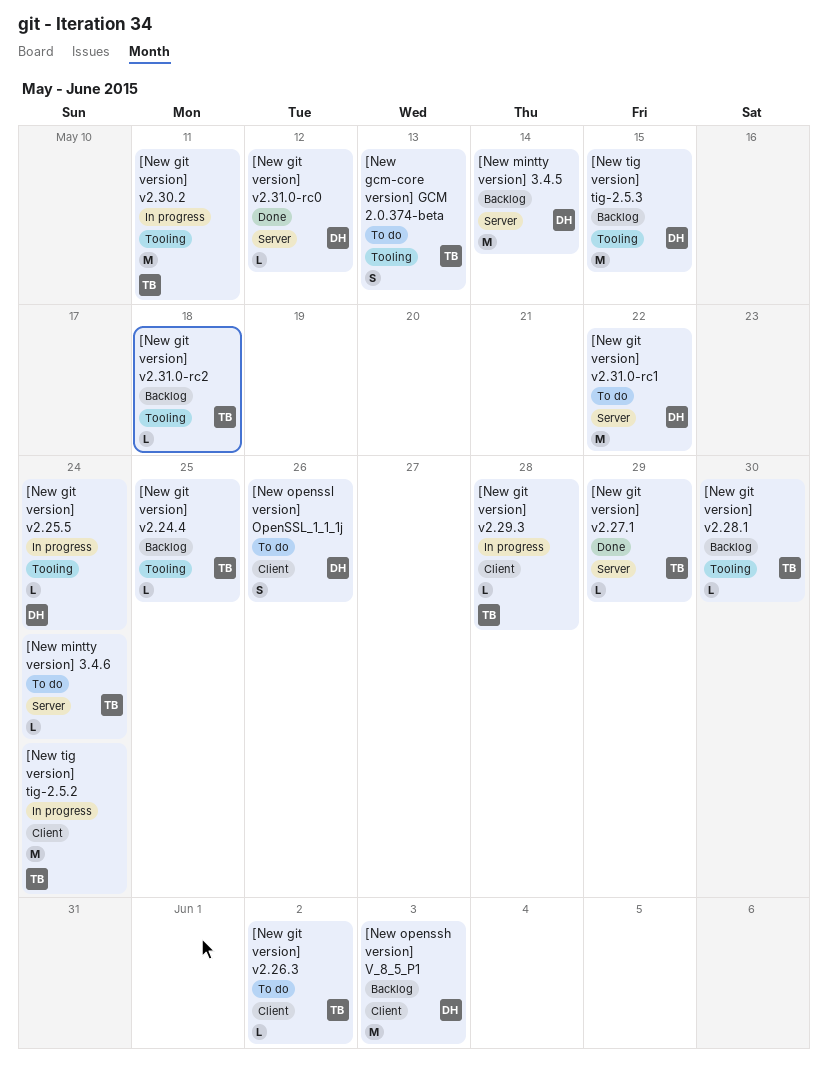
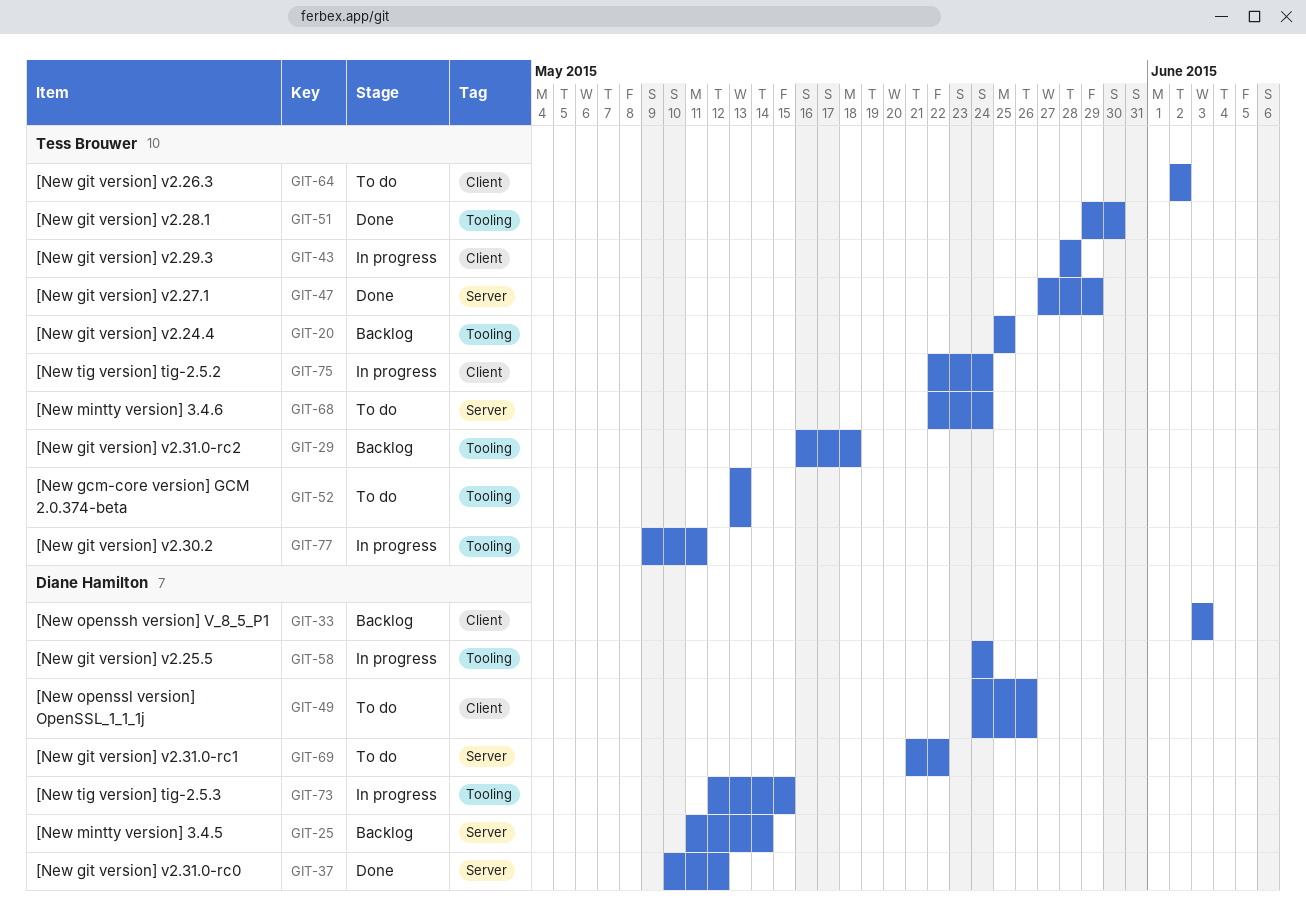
[New git version] v2.28.1, status: Backlog -> Done
[New tig version] tig-2.5.3, status: Backlog -> In progress

